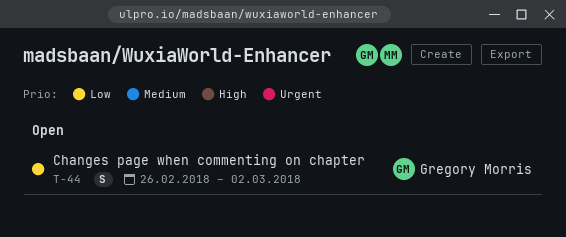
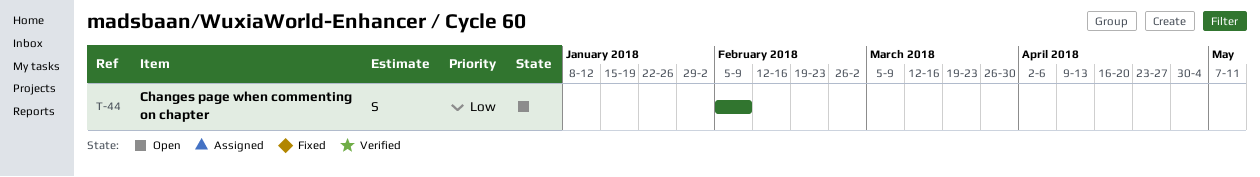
T-44, start: Feb 26 -> Feb 5
T-44, due: Mar 2 -> Feb 9

